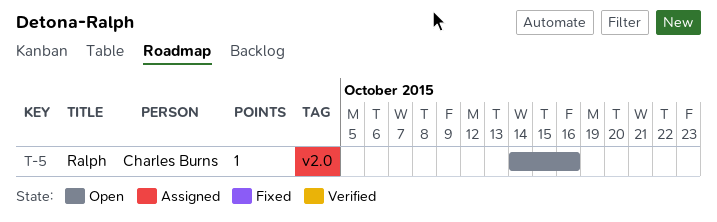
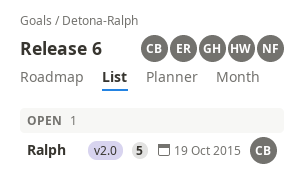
Ralph, estimate: 1 -> 5
Ralph, due: Oct 16 -> Oct 19

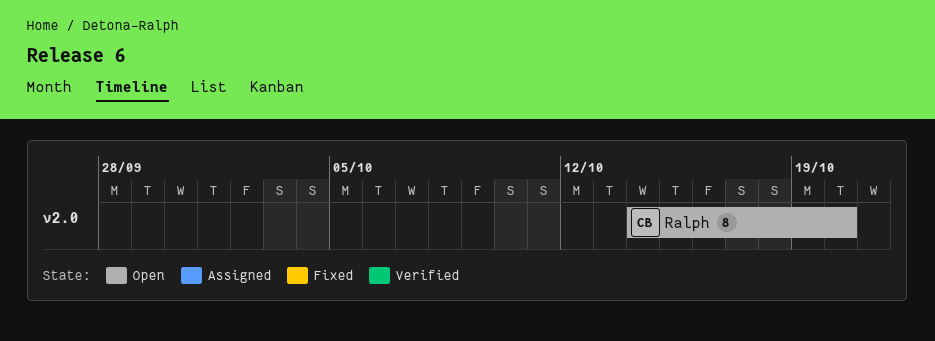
Ralph, estimate: 5 -> 8
Ralph, due: Oct 19 -> Oct 20

